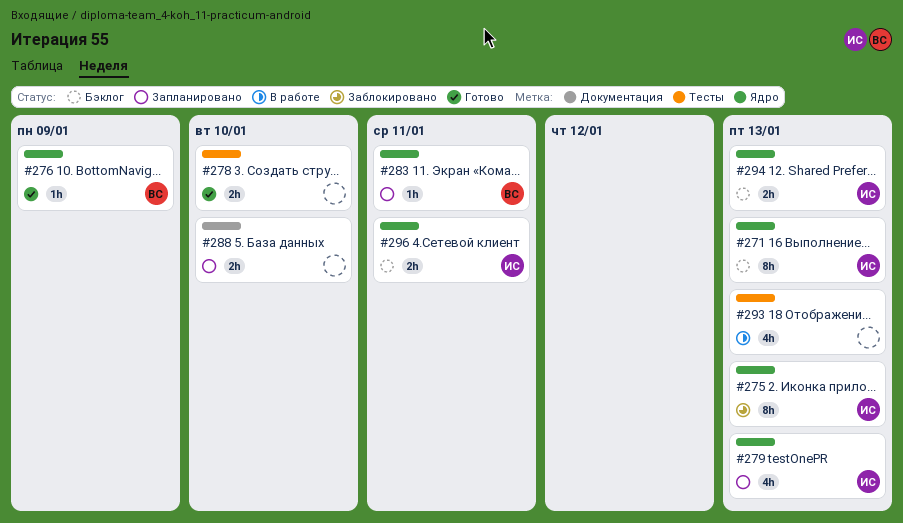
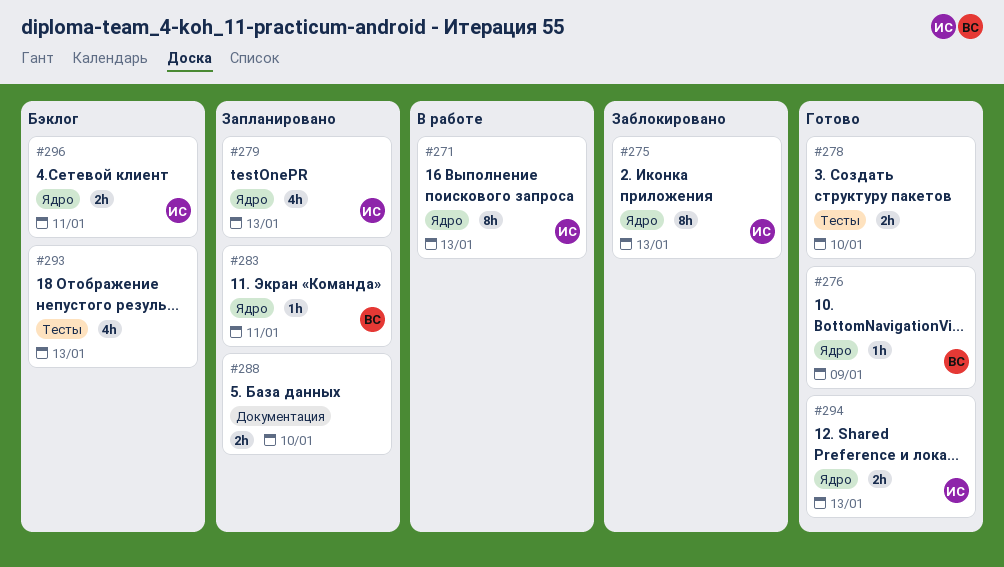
#271, status: Бэклог -> В работе
#293, status: В работе -> Бэклог
#294, status: Бэклог -> Готово

